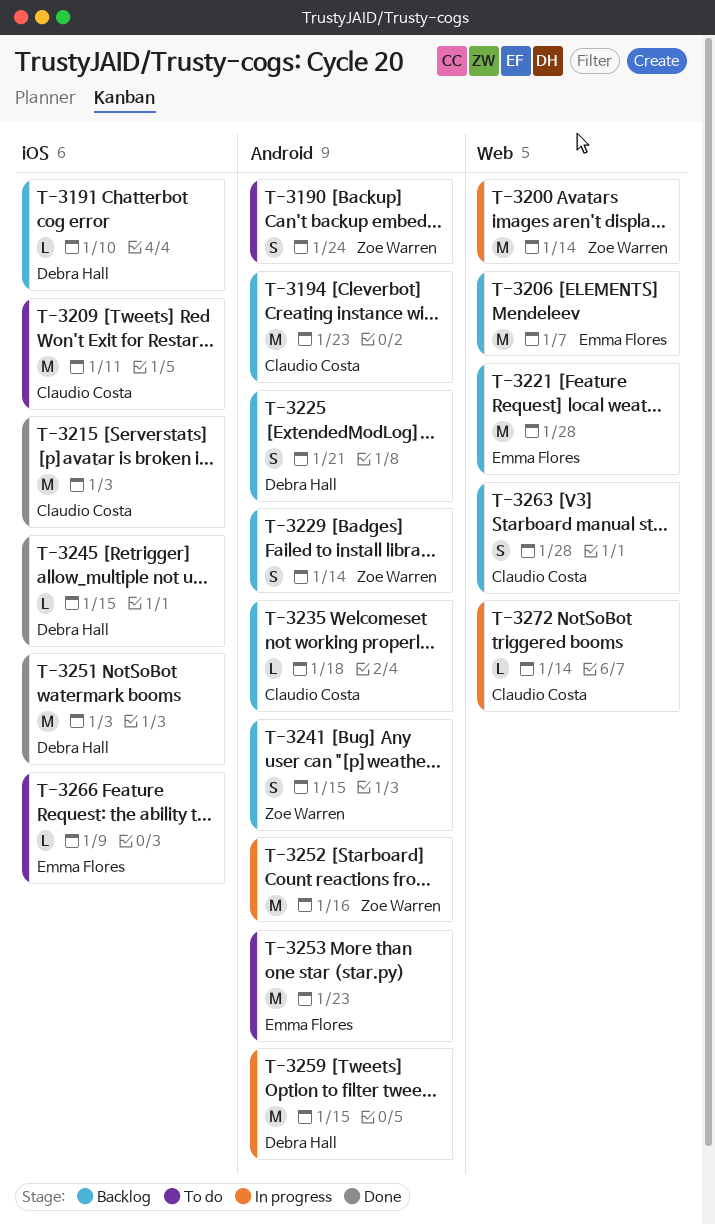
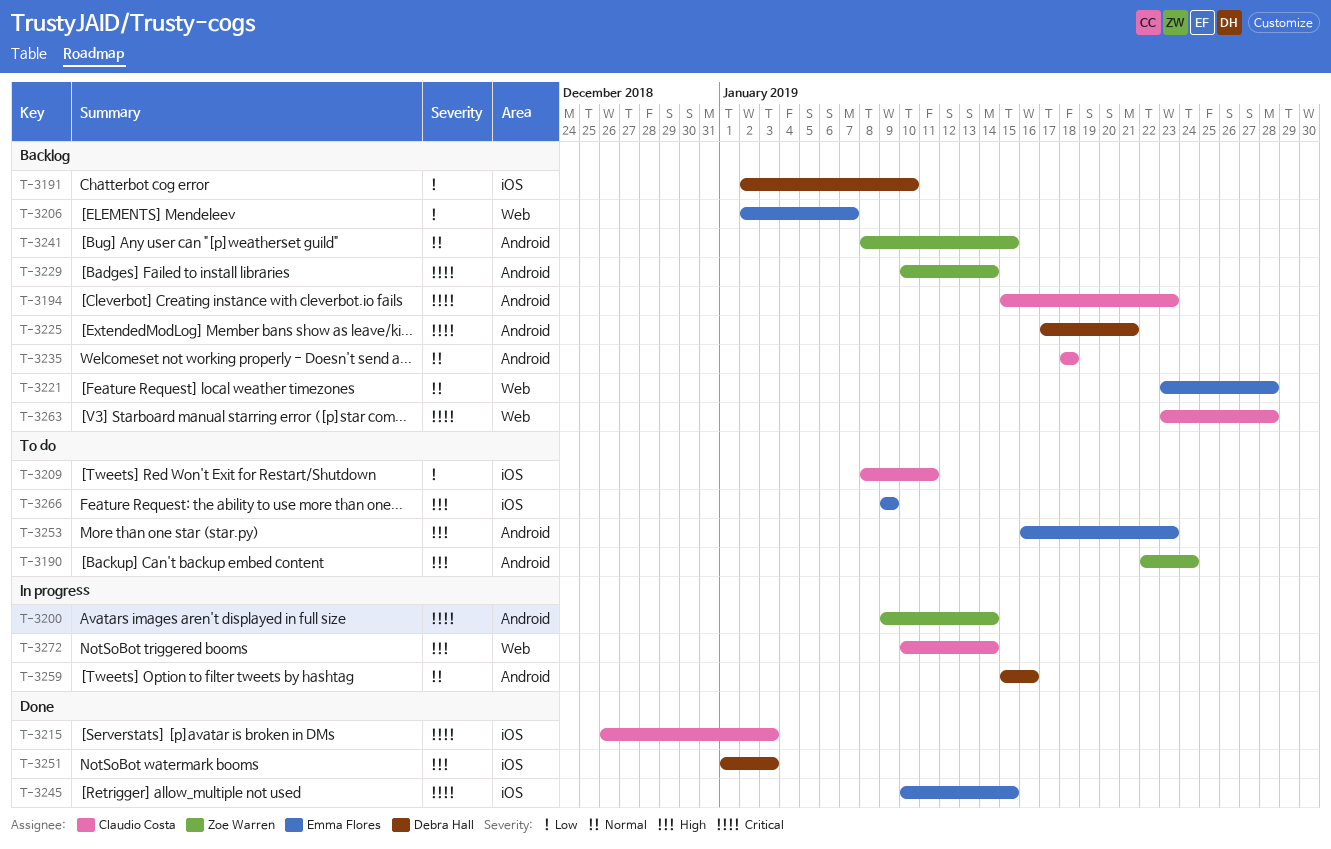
T-3200, label: Web -> Android
T-3245, owner: Debra Hall -> Emma Flores
T-3252: present -> none
T-3259, due: Jan 15 -> Jan 16

